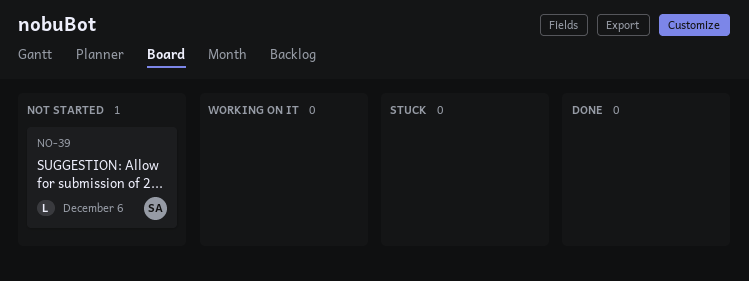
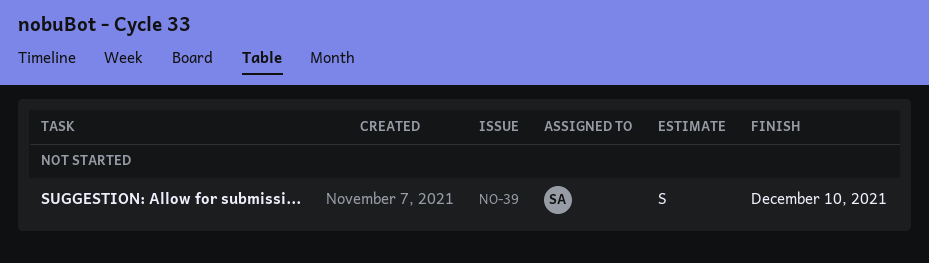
NO-39, estimate: L -> S
NO-39, due: Dec 6 -> Dec 10

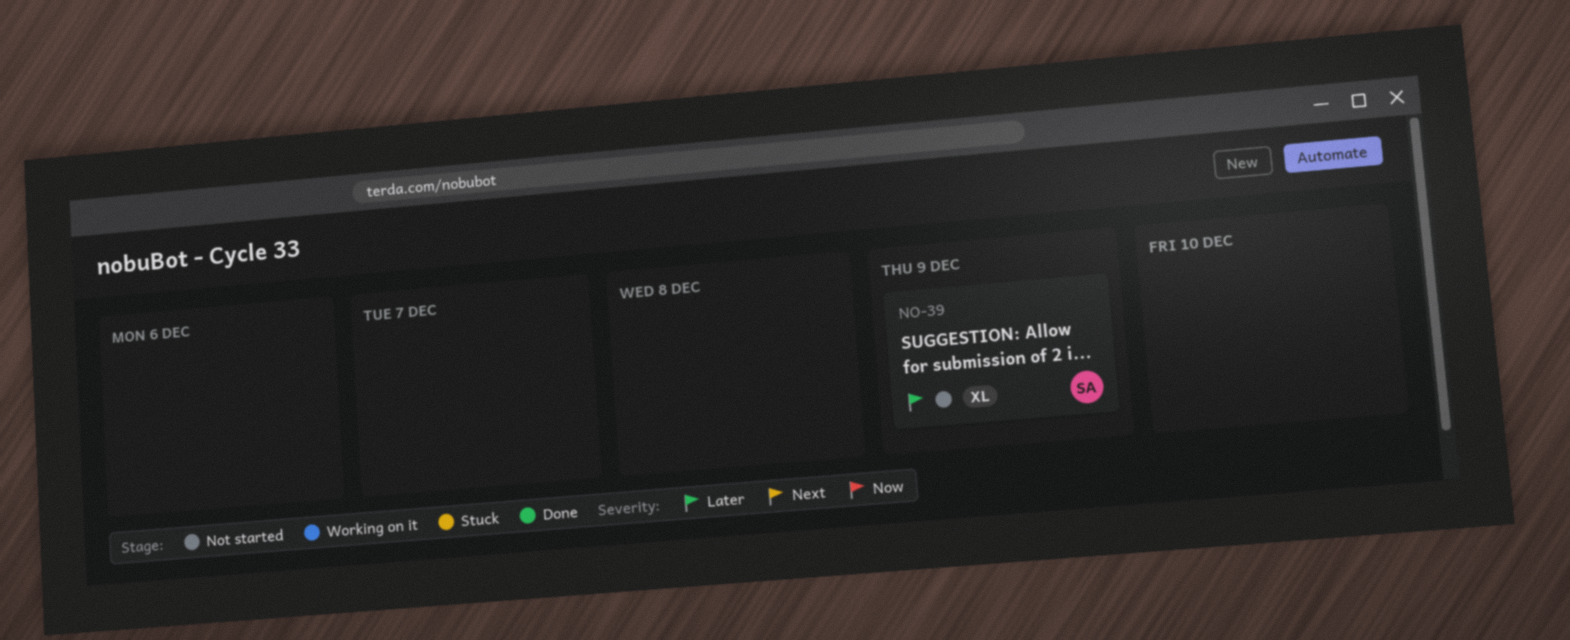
NO-39, estimate: S -> XL
NO-39, due: Dec 10 -> Dec 9

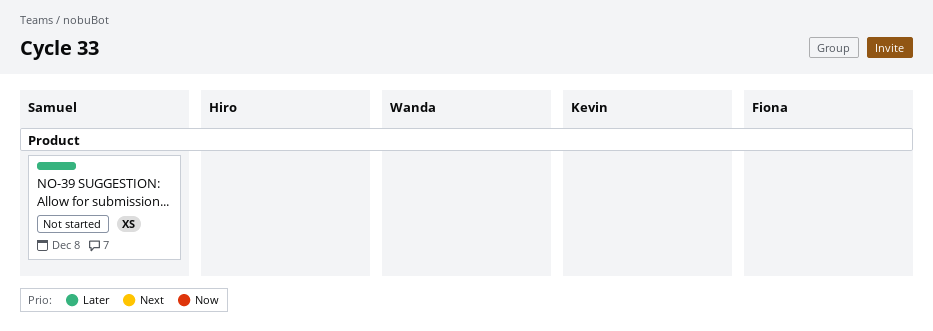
NO-39, estimate: XL -> XS
NO-39, due: Dec 9 -> Dec 8

